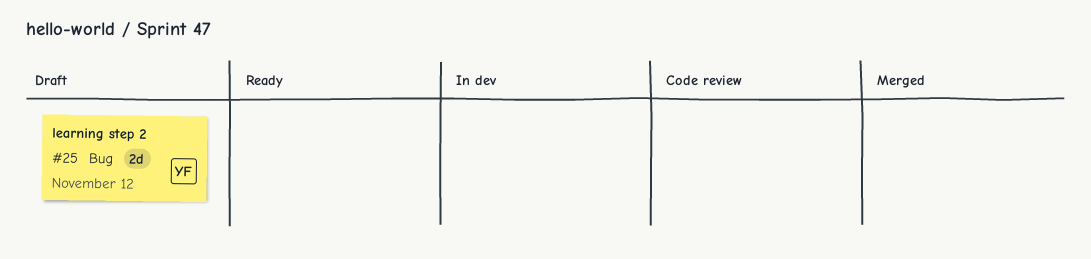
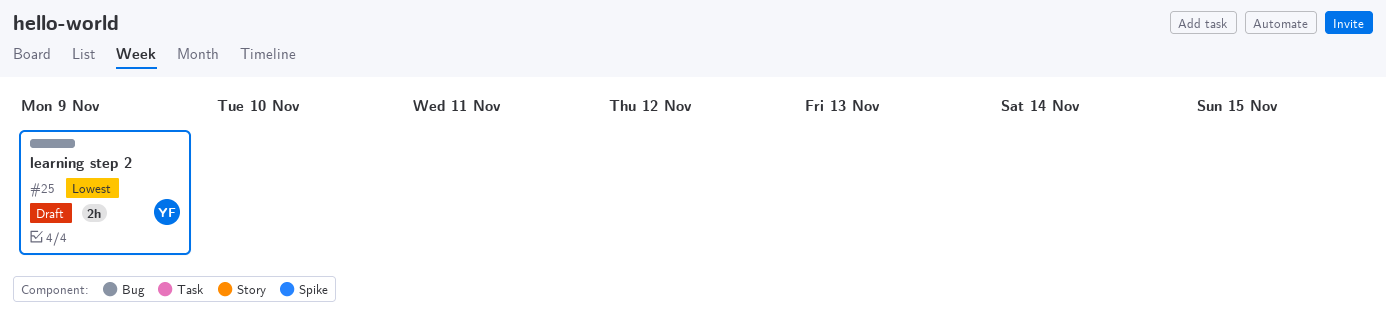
#25, estimate: 2d -> 2h
#25, due: Nov 12 -> Nov 9

